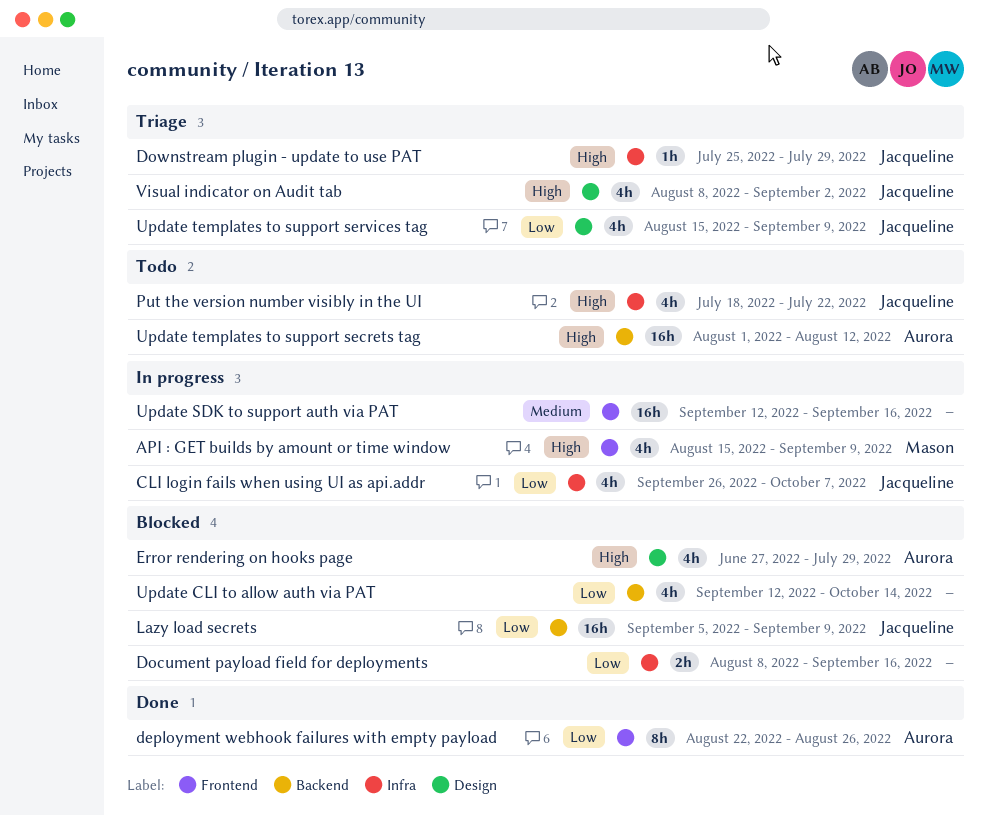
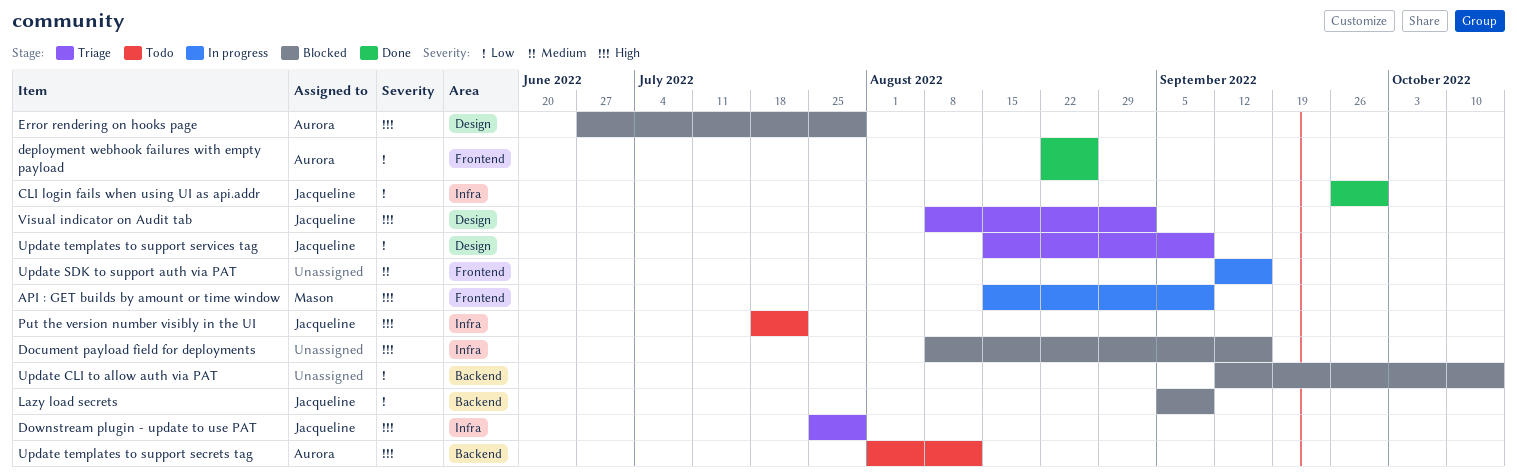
CLI login fails when using UI as api.addr, status: In progress -> Done
CLI login fails when using UI as api.addr, due: Oct 7 -> Sep 30
Document payload field for deployments, priority: Low -> High

